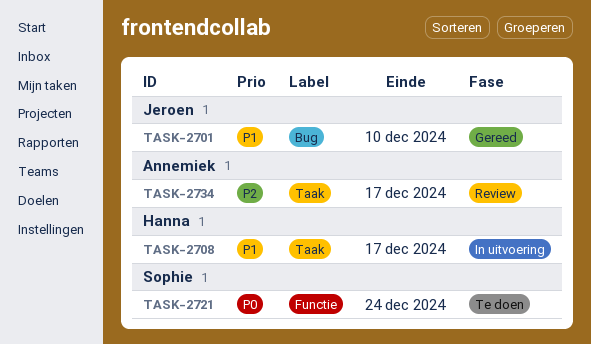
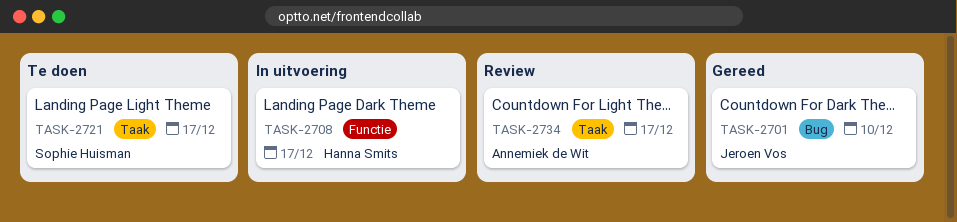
TASK-2708, label: Taak -> Functie
TASK-2721, label: Functie -> Taak
TASK-2721, due: Dec 24 -> Dec 17

